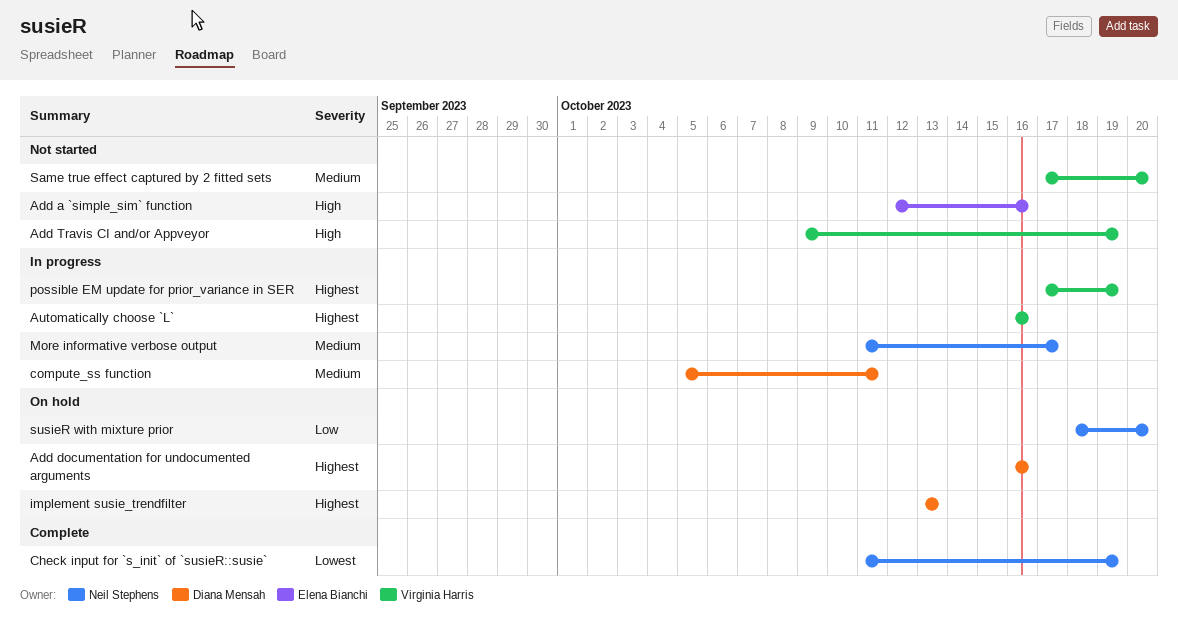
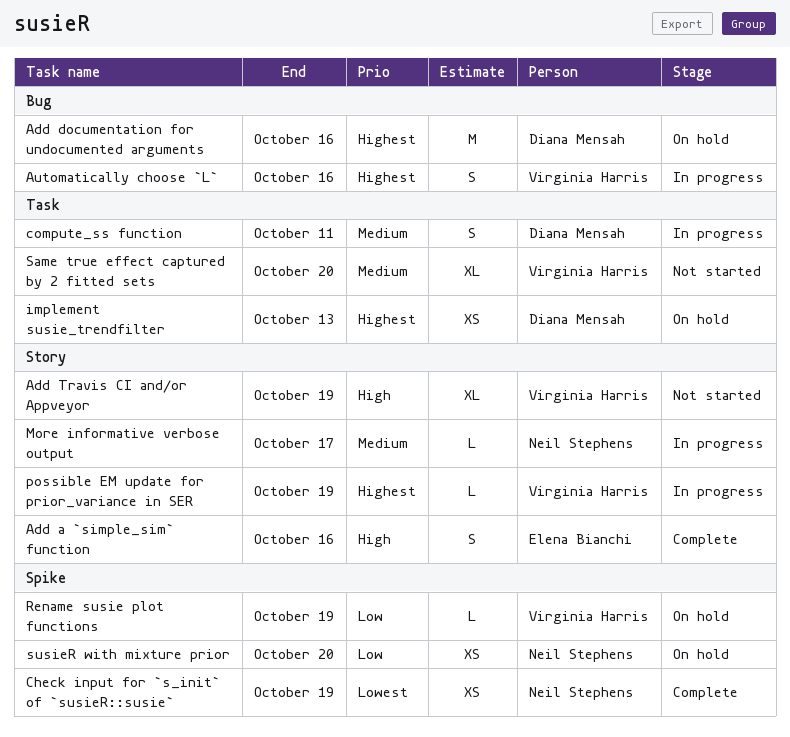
Add a `simple_sim` function, status: Not started -> Complete
Rename susie plot functions: none -> present

